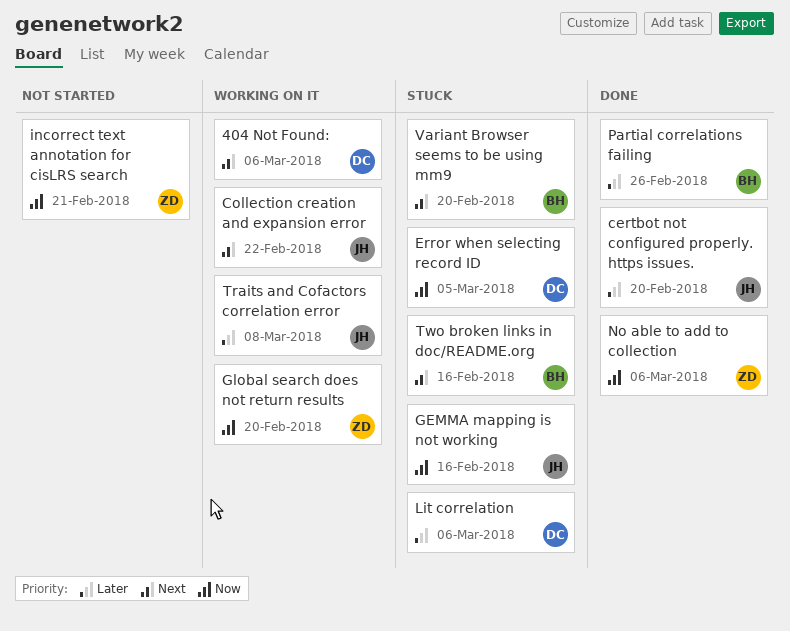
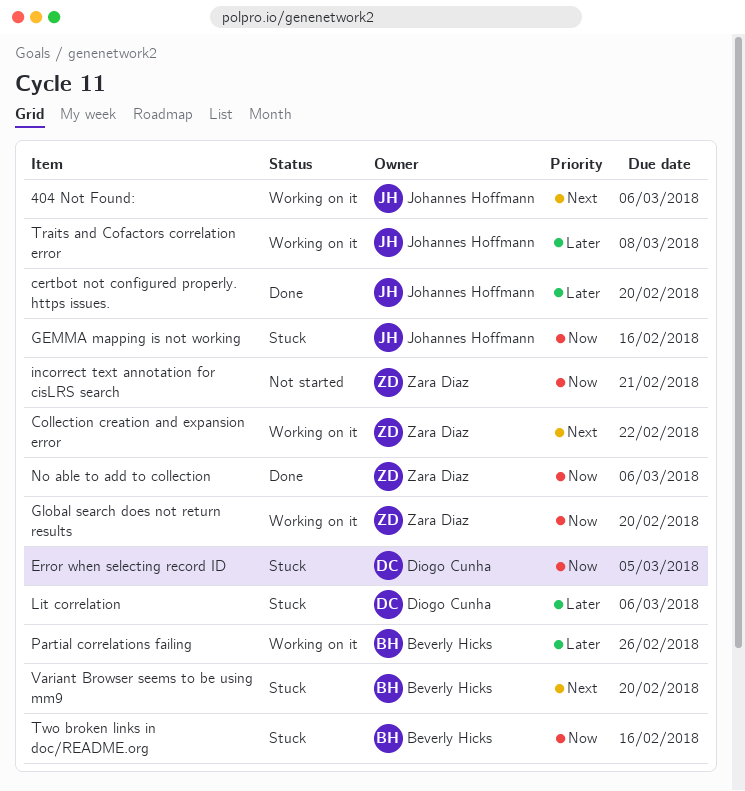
404 Not Found:, owner: Diogo Cunha -> Johannes Hoffmann
Collection creation and expansion error, owner: Johannes Hoffmann -> Zara Diaz
Partial correlations failing, status: Done -> Working on it
Two broken links in doc/README.org, priority: Next -> Now

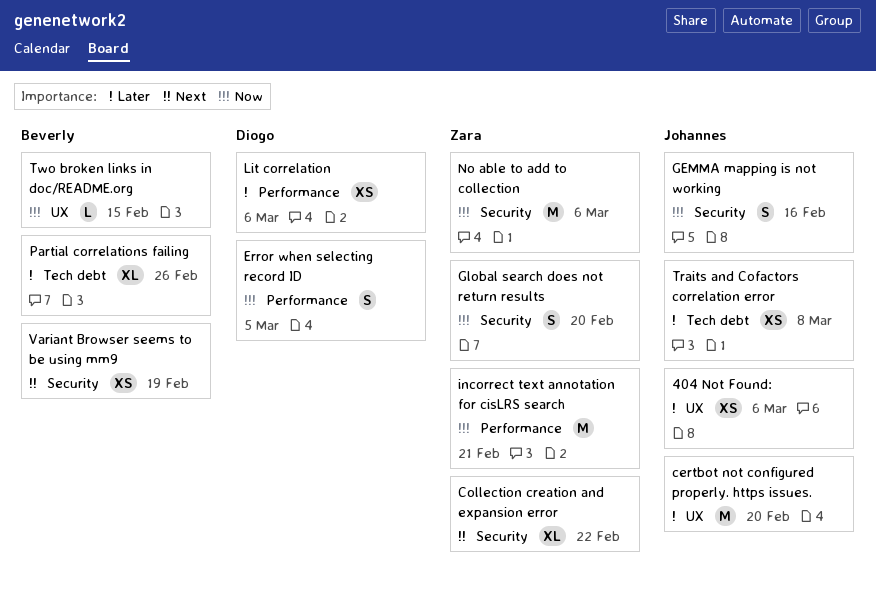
404 Not Found:, priority: Next -> Later
Two broken links in doc/README.org, due: Feb 16 -> Feb 15
Variant Browser seems to be using mm9, due: Feb 20 -> Feb 19

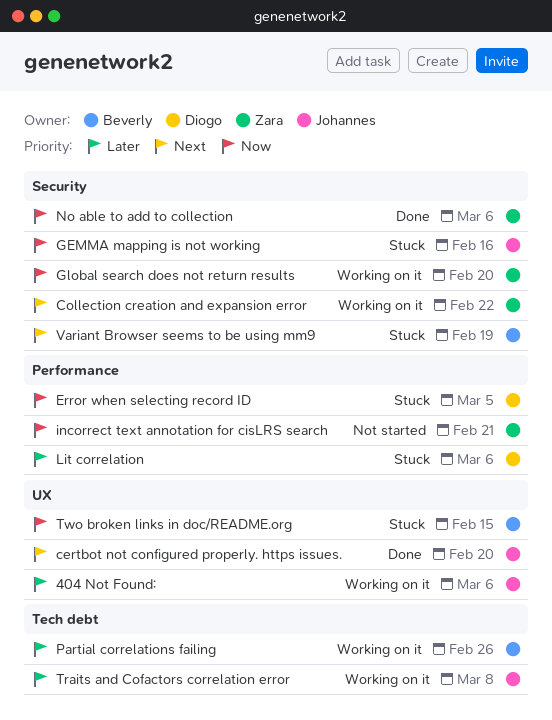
certbot not configured properly. https issues., priority: Later -> Next

